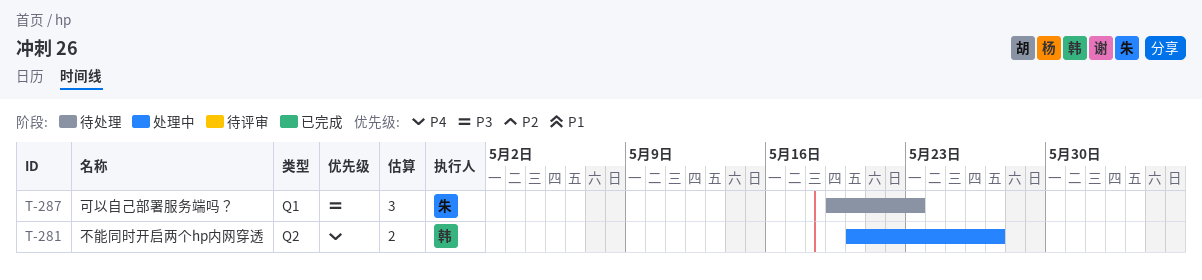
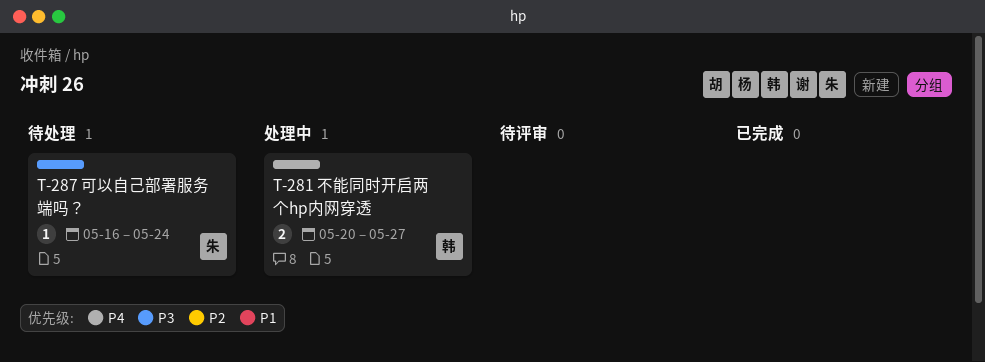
T-287, estimate: 3 -> 1
T-287, start: May 19 -> May 16
T-287, due: May 23 -> May 24

